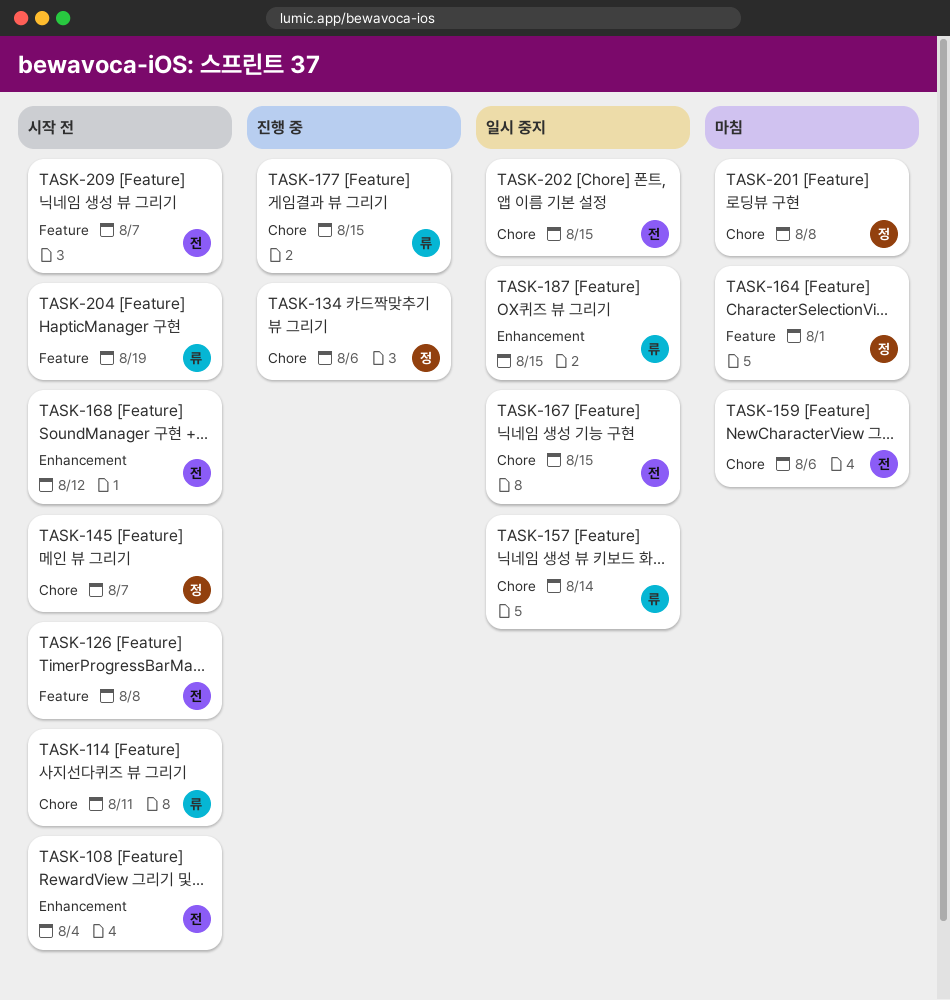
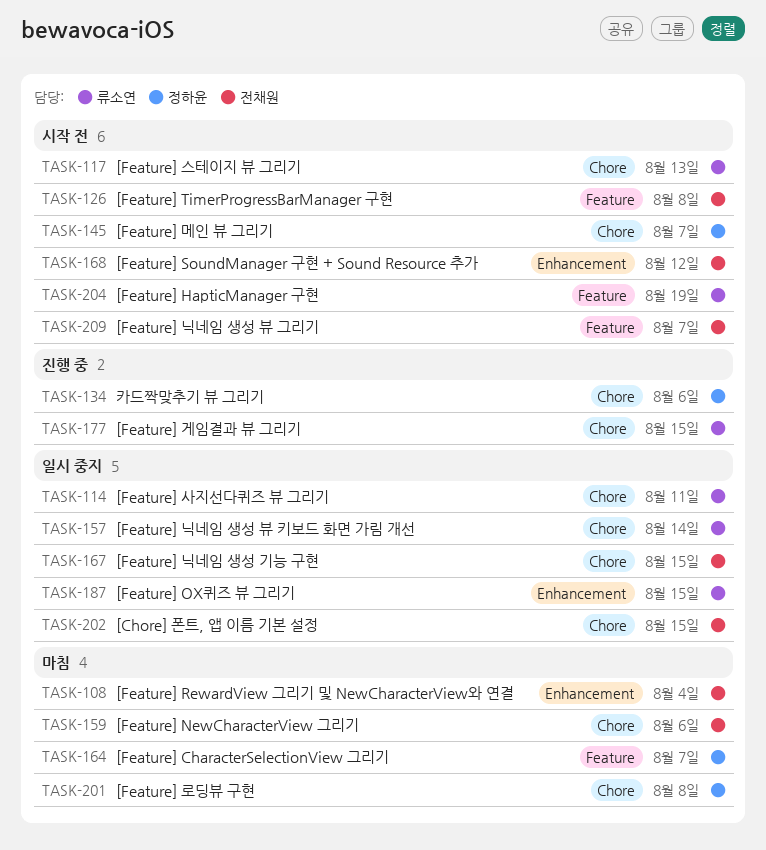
TASK-108, status: 시작 전 -> 마침
TASK-114, status: 시작 전 -> 일시 중지
TASK-117: none -> present
TASK-164, due: Aug 1 -> Aug 7

